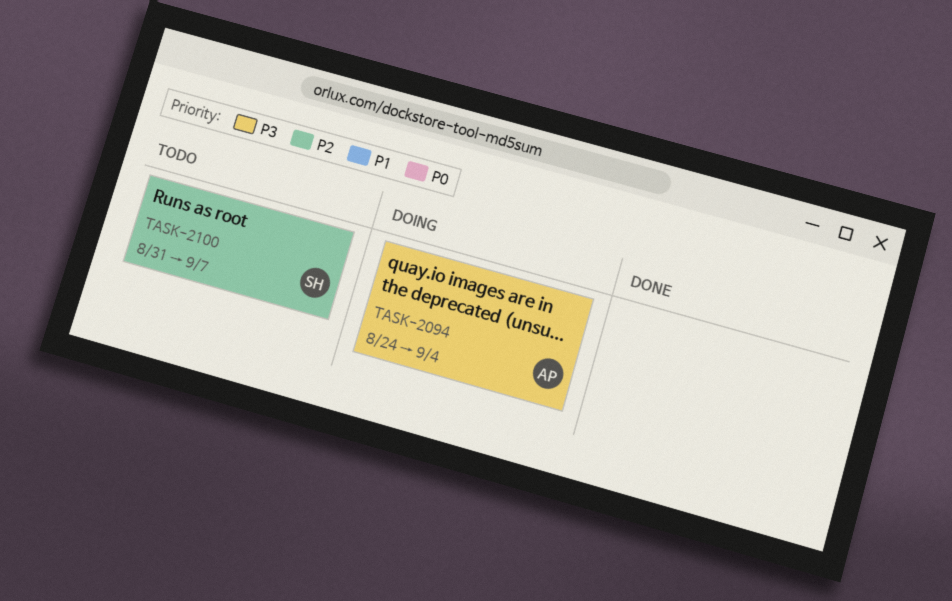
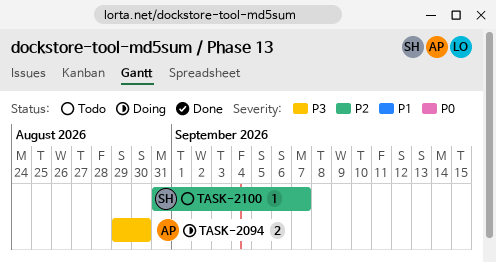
TASK-2094, start: Aug 24 -> Aug 29
TASK-2094, due: Sep 4 -> Aug 30

